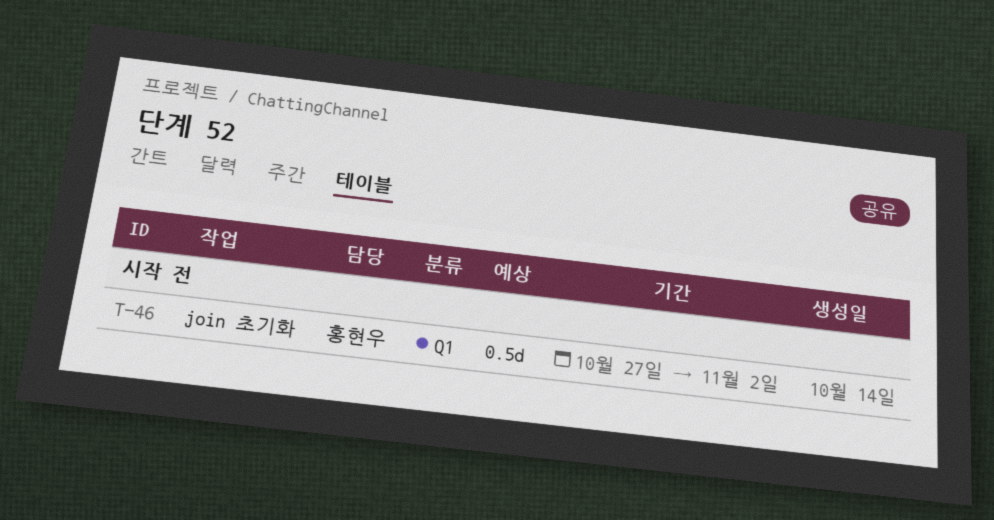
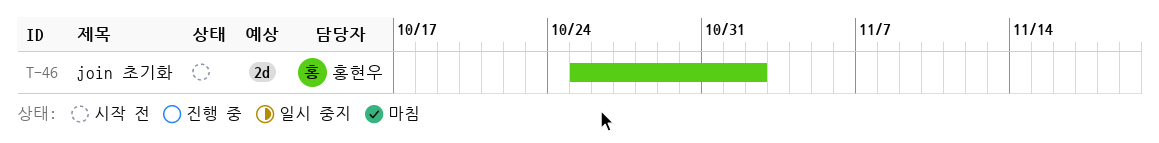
T-46, estimate: 0.5d -> 2d
T-46, start: Oct 27 -> Oct 25

